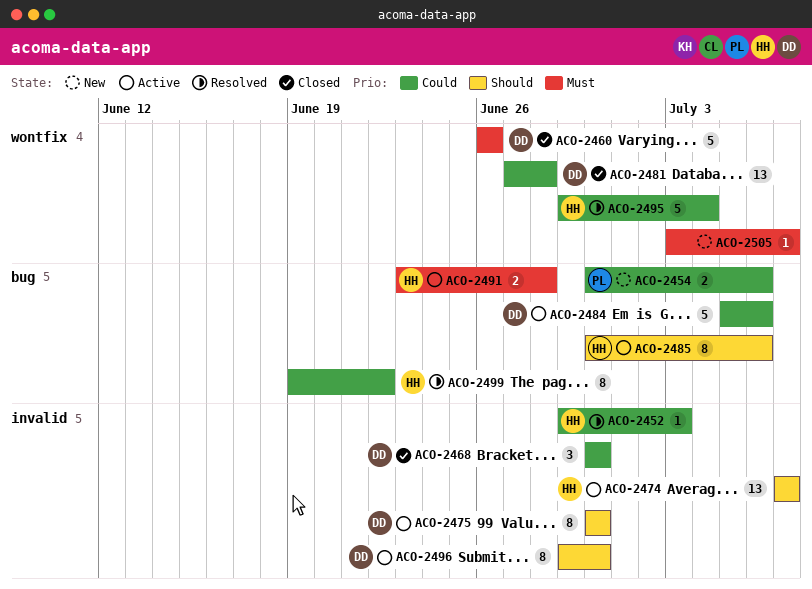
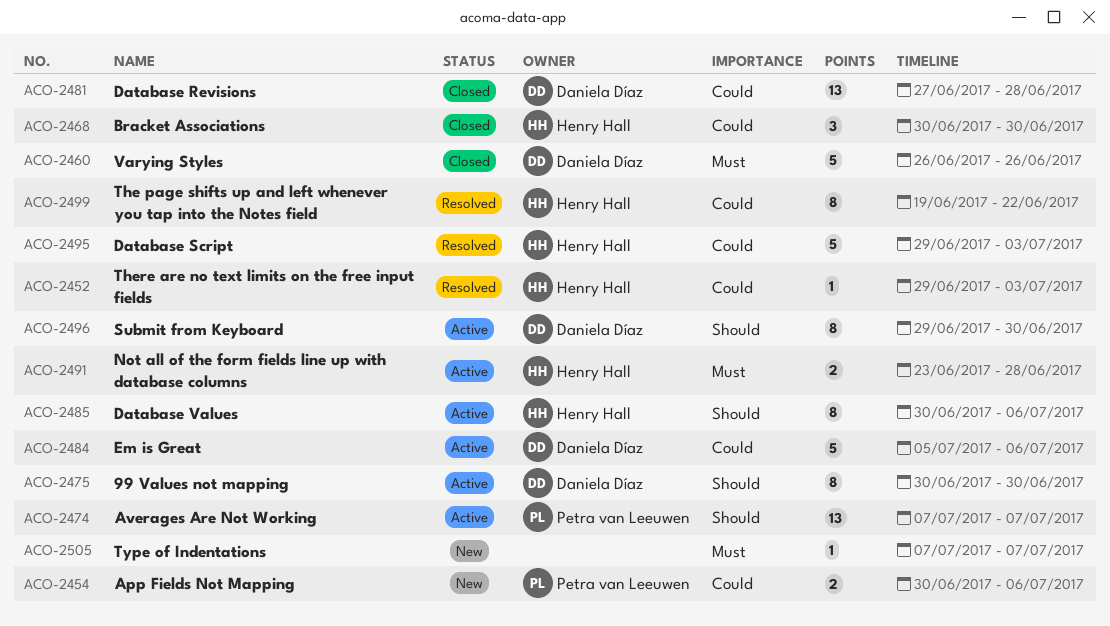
ACO-2468, owner: Daniela Díaz -> Henry Hall
ACO-2474, owner: Henry Hall -> Petra van Leeuwen
ACO-2495, due: Jul 4 -> Jul 3
ACO-2505, start: Jul 3 -> Jul 7

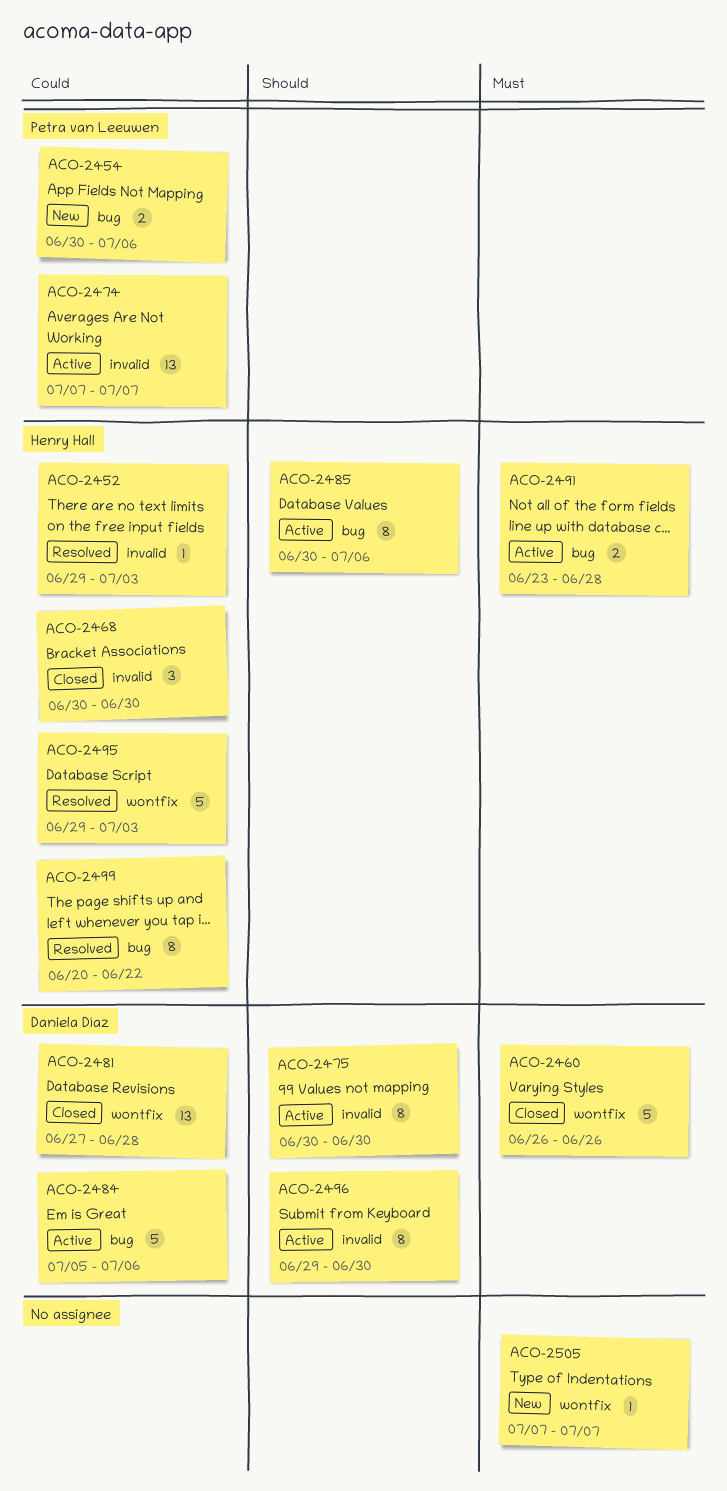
ACO-2474, priority: Should -> Could
ACO-2499, start: Jun 19 -> Jun 20

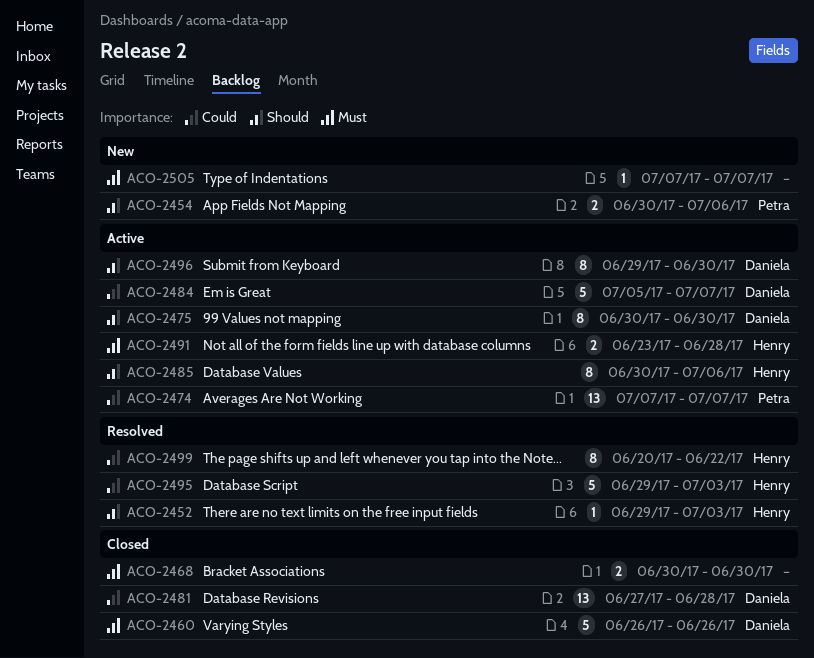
ACO-2452, priority: Could -> Should
ACO-2454, priority: Could -> Should
ACO-2468, owner: Henry Hall -> none
ACO-2468, priority: Could -> Must
ACO-2468, estimate: 3 -> 2
ACO-2484, due: Jul 6 -> Jul 7

